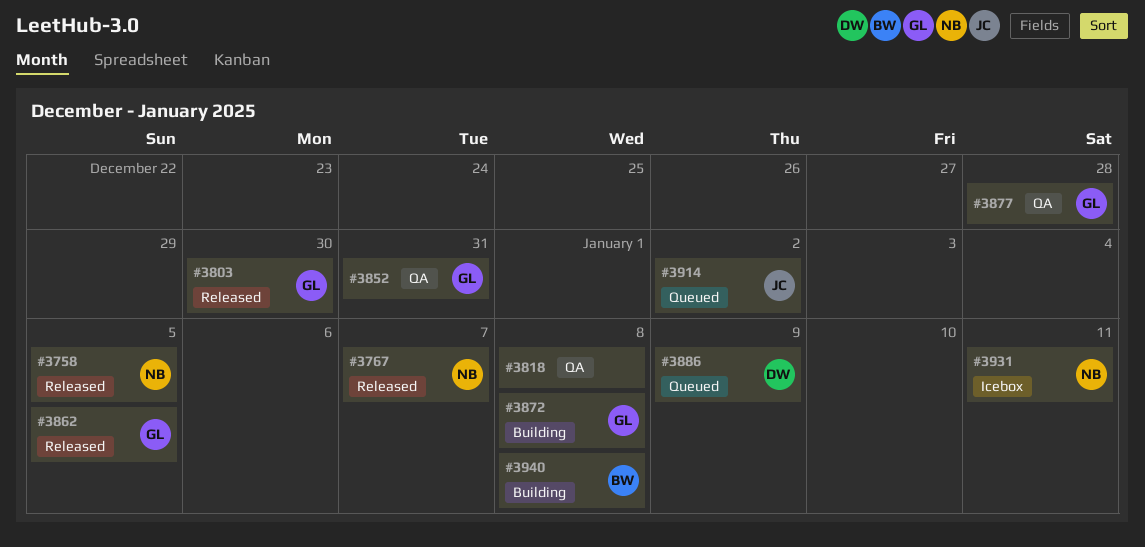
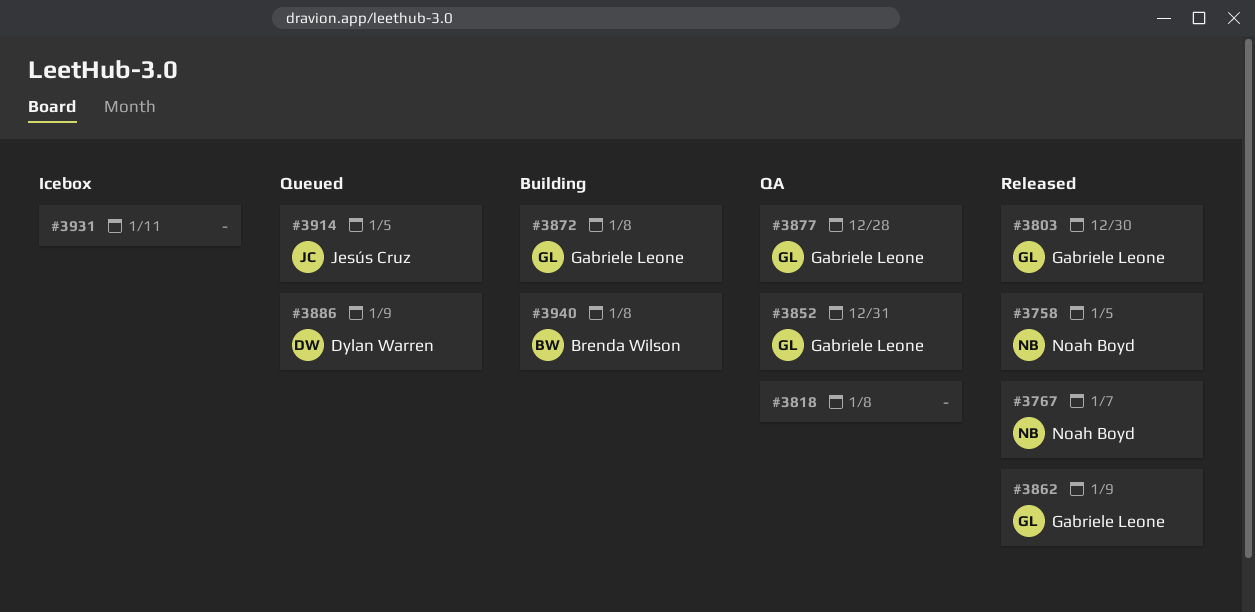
#3862, due: Jan 5 -> Jan 9
#3914, due: Jan 2 -> Jan 5
#3931, owner: Noah Boyd -> none

